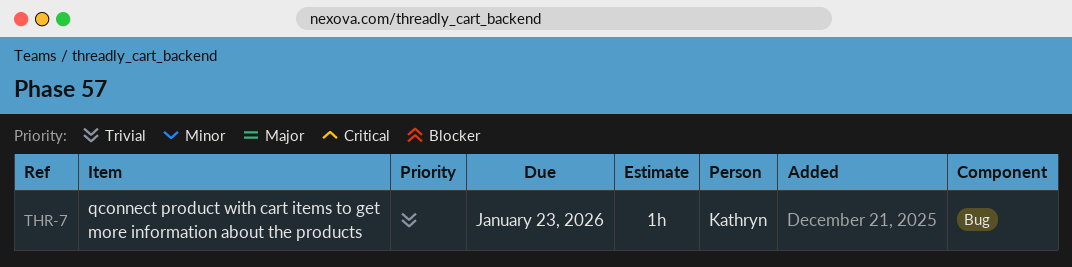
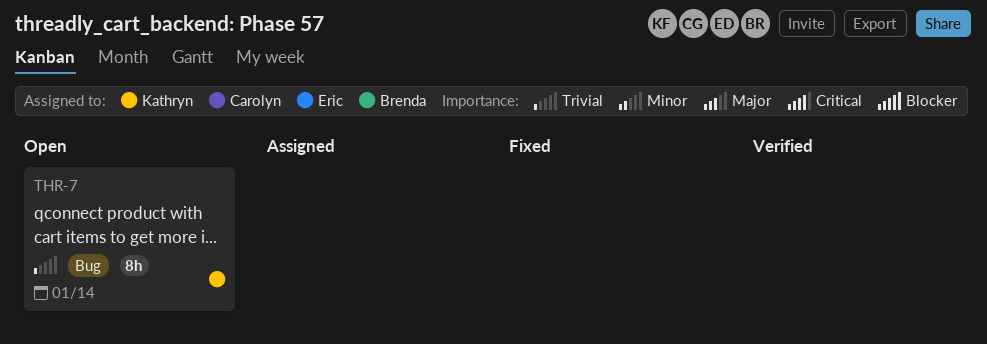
THR-7, estimate: 1h -> 8h
THR-7, due: Jan 23 -> Jan 14

